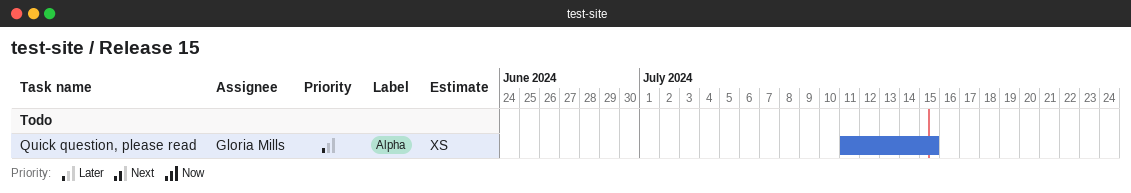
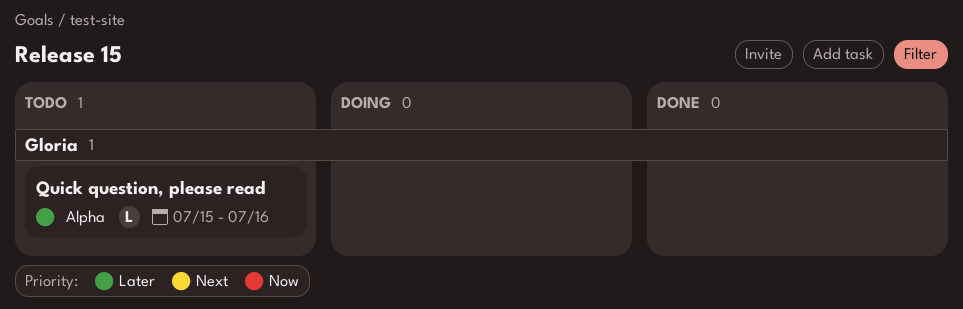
Quick question, please read, estimate: XS -> L
Quick question, please read, start: Jul 11 -> Jul 15
Quick question, please read, due: Jul 15 -> Jul 16

